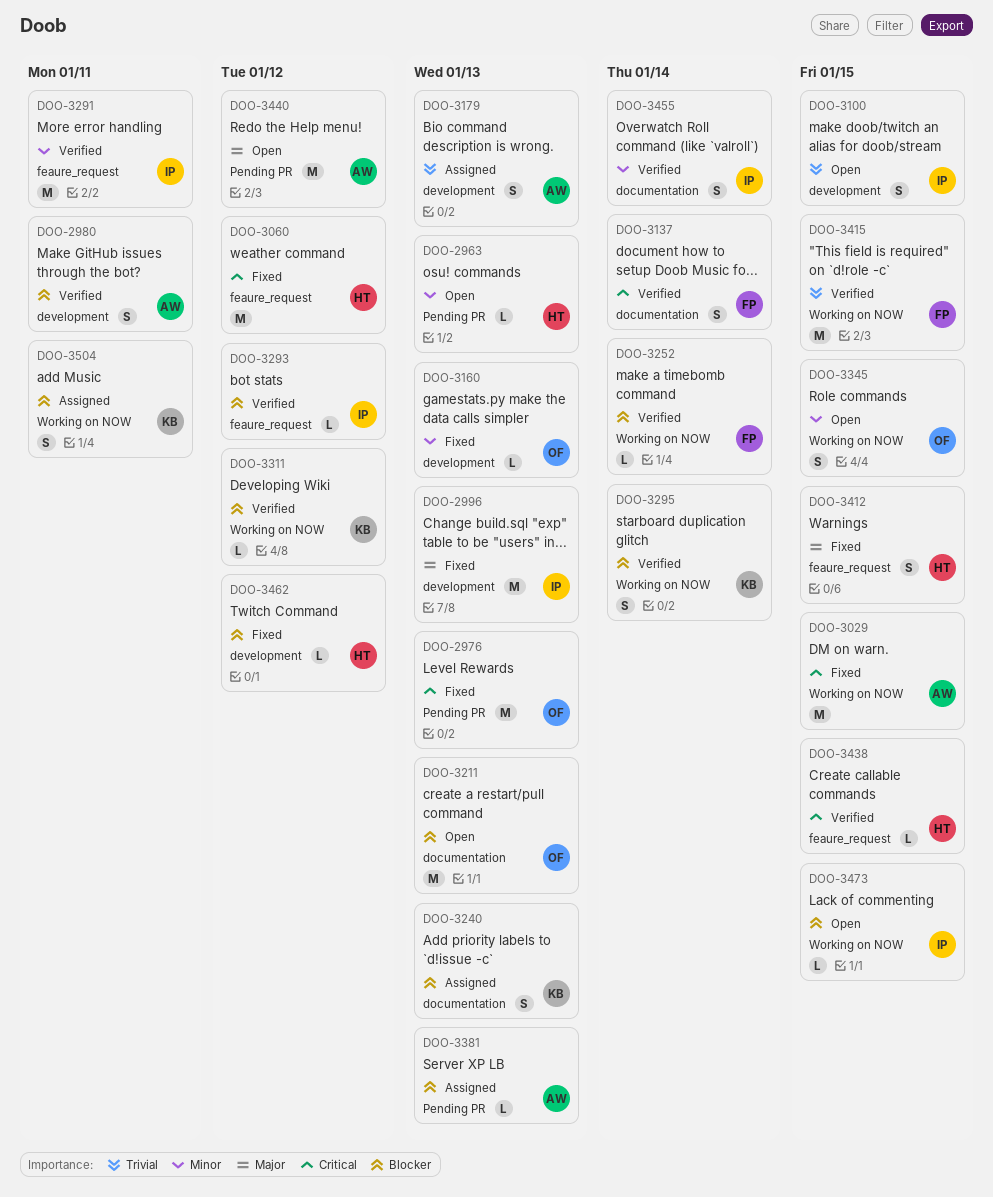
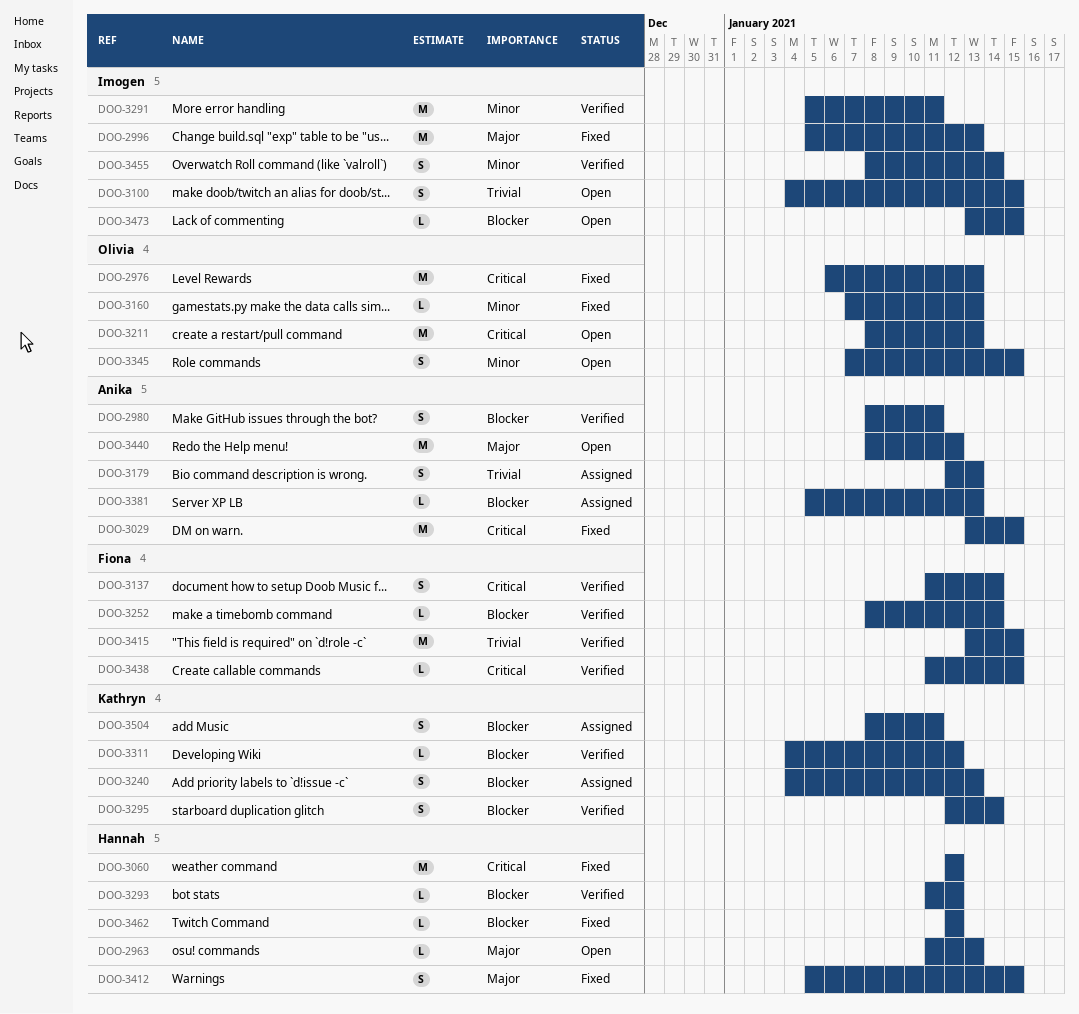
DOO-2963, priority: Minor -> Major
DOO-3211, priority: Blocker -> Critical
DOO-3293, owner: Imogen -> Hannah
DOO-3438, owner: Hannah -> Fiona

